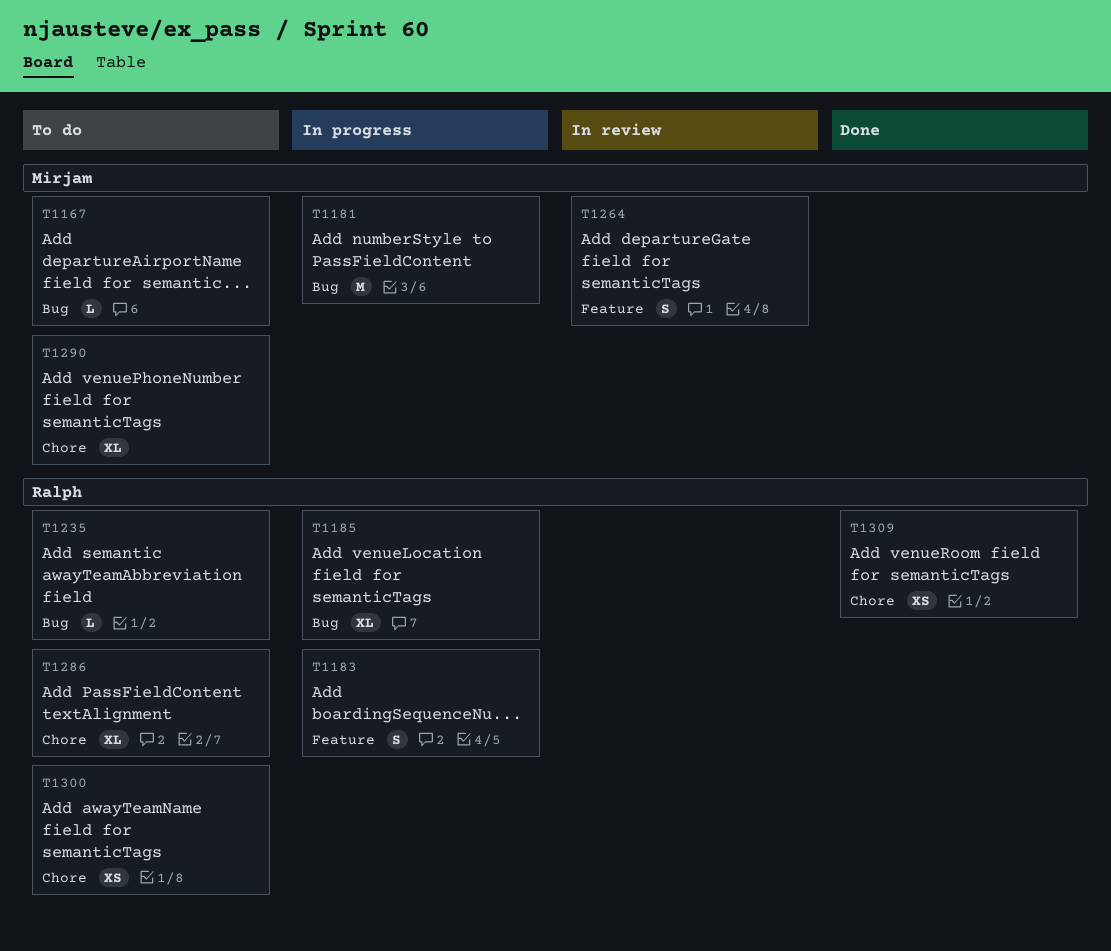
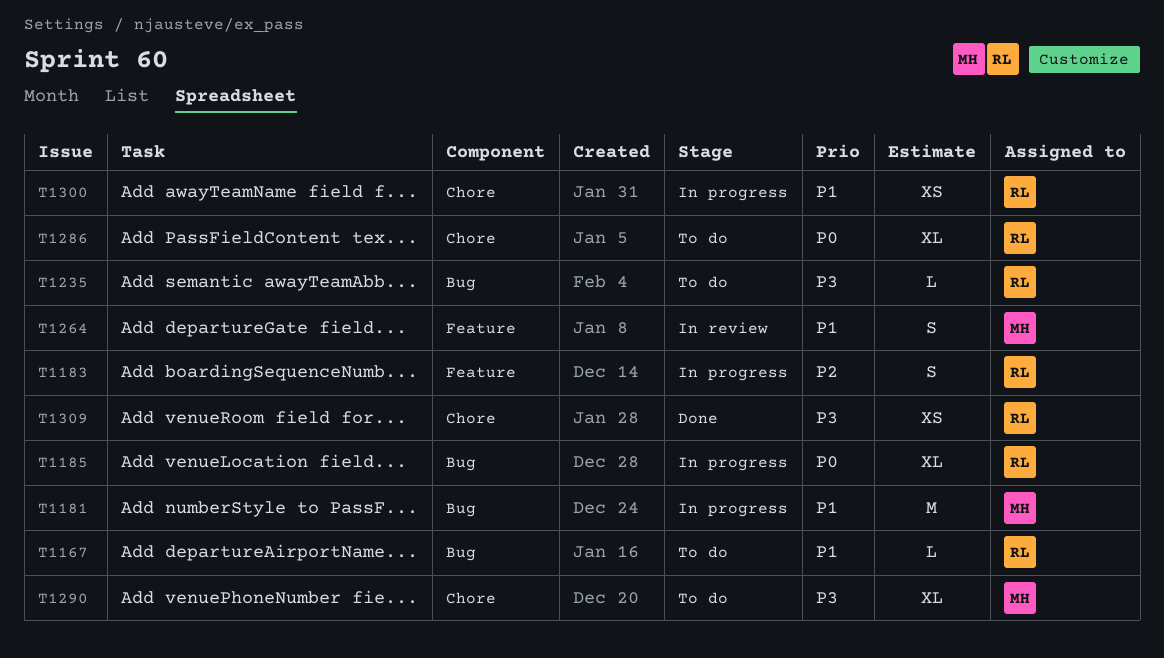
T1167, owner: Mirjam -> Ralph
T1300, status: To do -> In progress

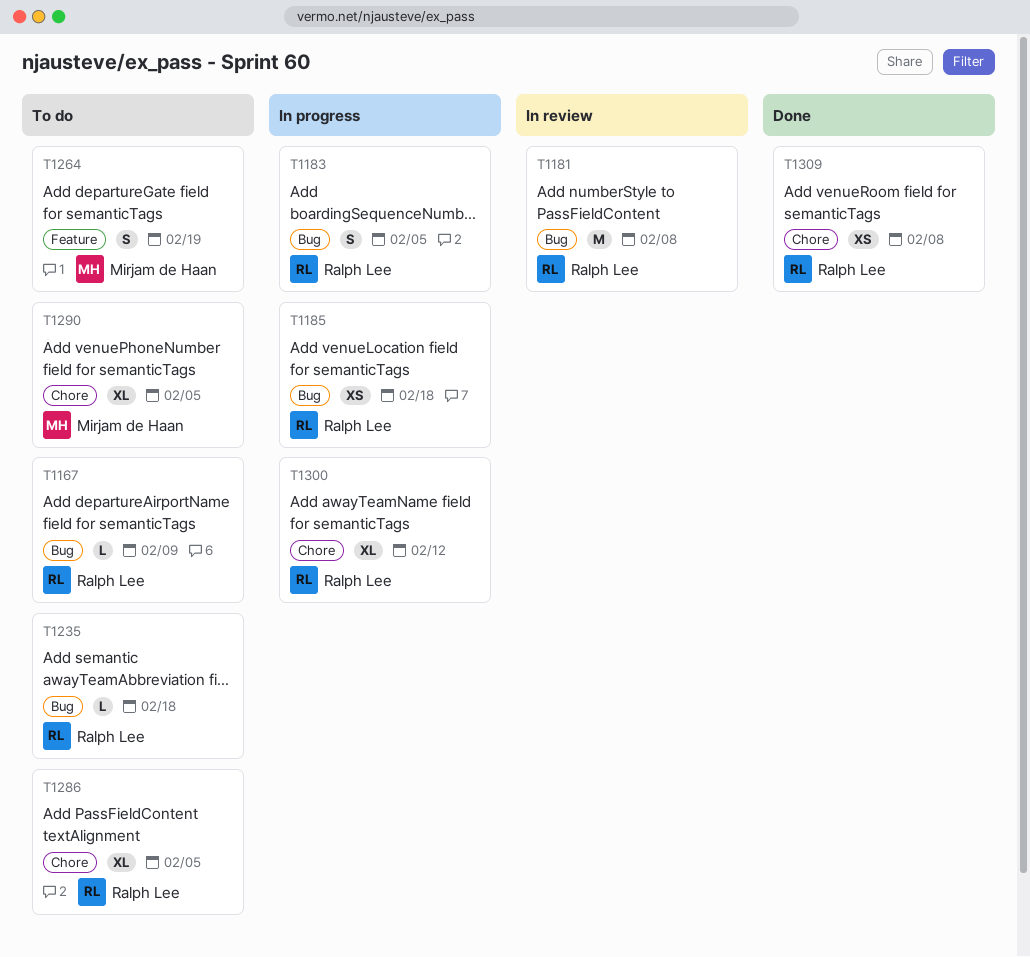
T1181, status: In progress -> In review
T1181, owner: Mirjam de Haan -> Ralph Lee
T1183, label: Feature -> Bug
T1185, estimate: XL -> XS
T1264, status: In review -> To do
T1300, estimate: XS -> XL

